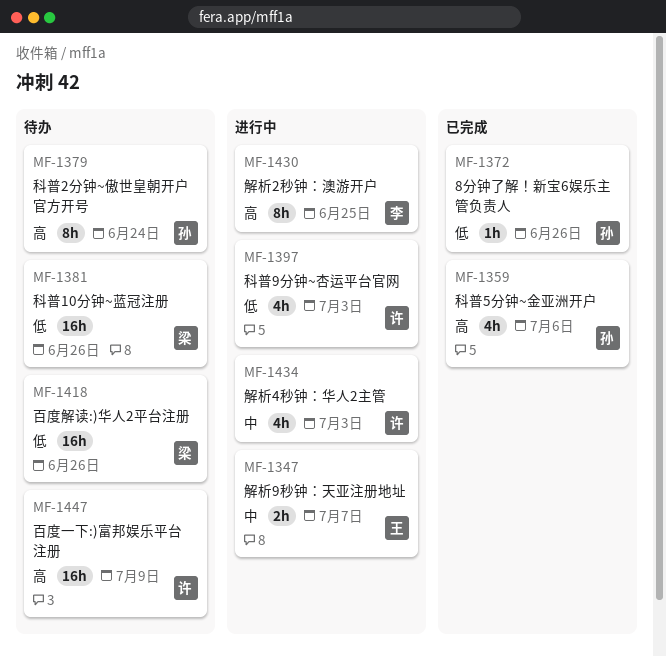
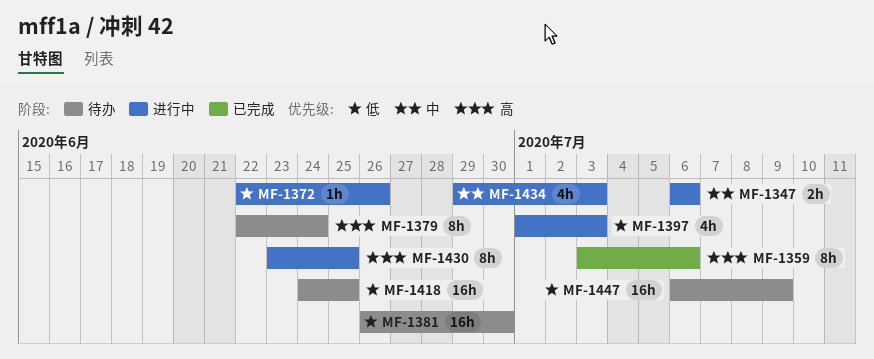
MF-1347, due: Jul 7 -> Jul 6
MF-1359, estimate: 4h -> 8h
MF-1372, status: 已完成 -> 进行中
MF-1381, due: Jun 26 -> Jun 30
MF-1418, due: Jun 26 -> Jun 25
MF-1447, priority: 高 -> 低

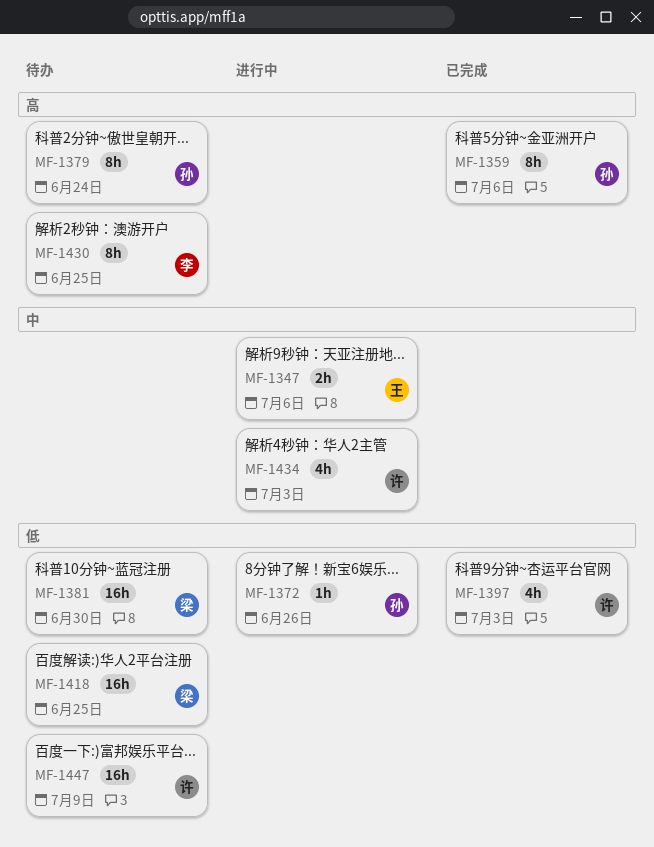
MF-1397, status: 进行中 -> 已完成
MF-1430, status: 进行中 -> 待办

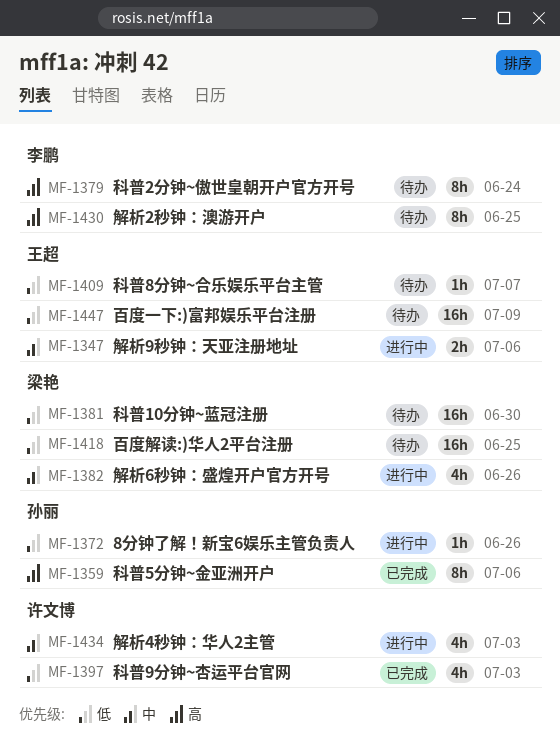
MF-1379, owner: 孙丽 -> 李鹏
MF-1382: none -> present
MF-1409: none -> present
MF-1447, owner: 许文博 -> 王超

